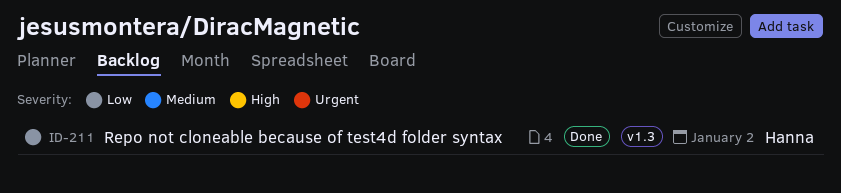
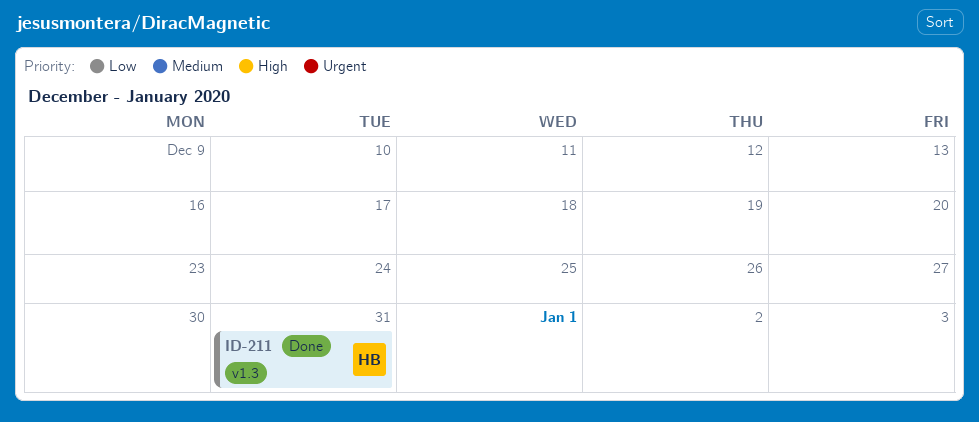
ID-211, due: Jan 2 -> Dec 31

